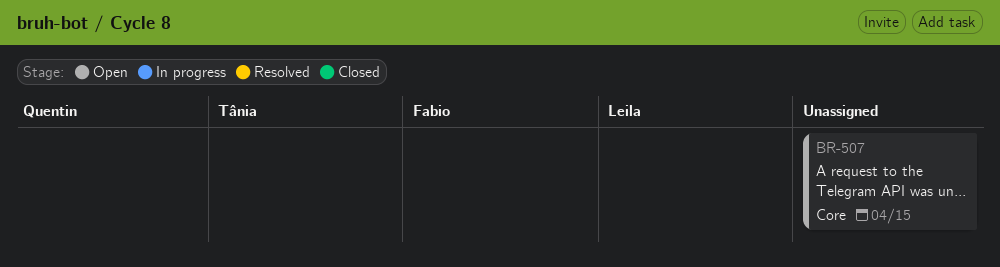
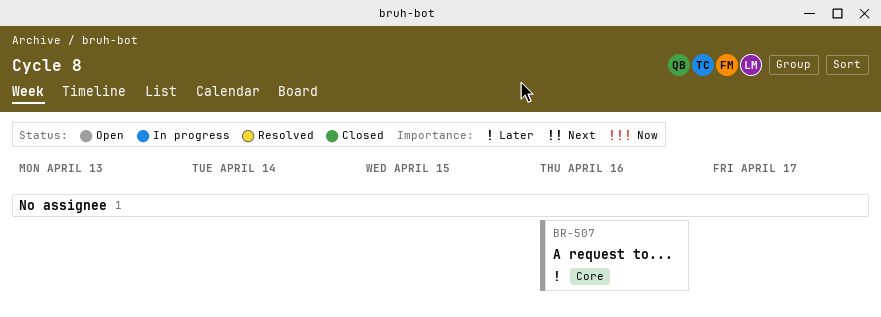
BR-507, due: Apr 15 -> Apr 16

